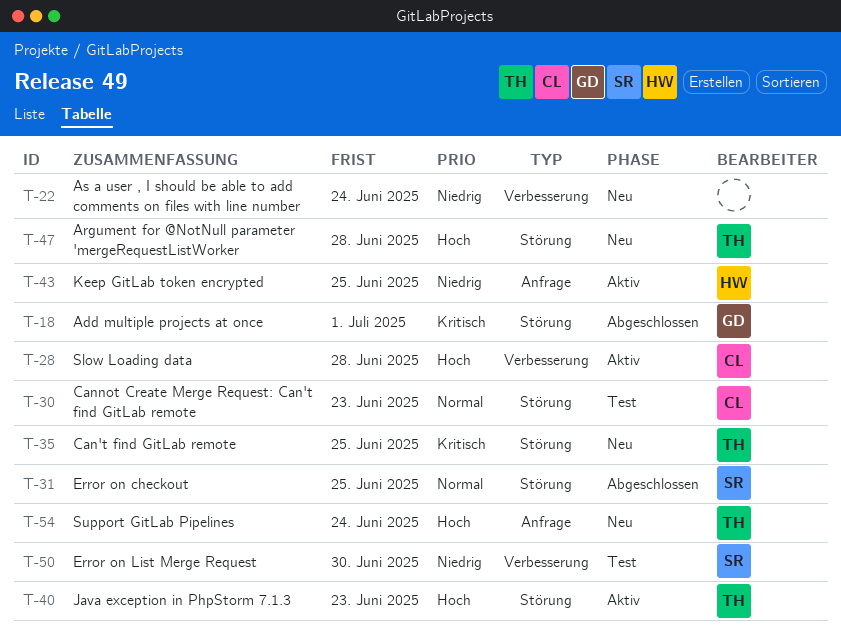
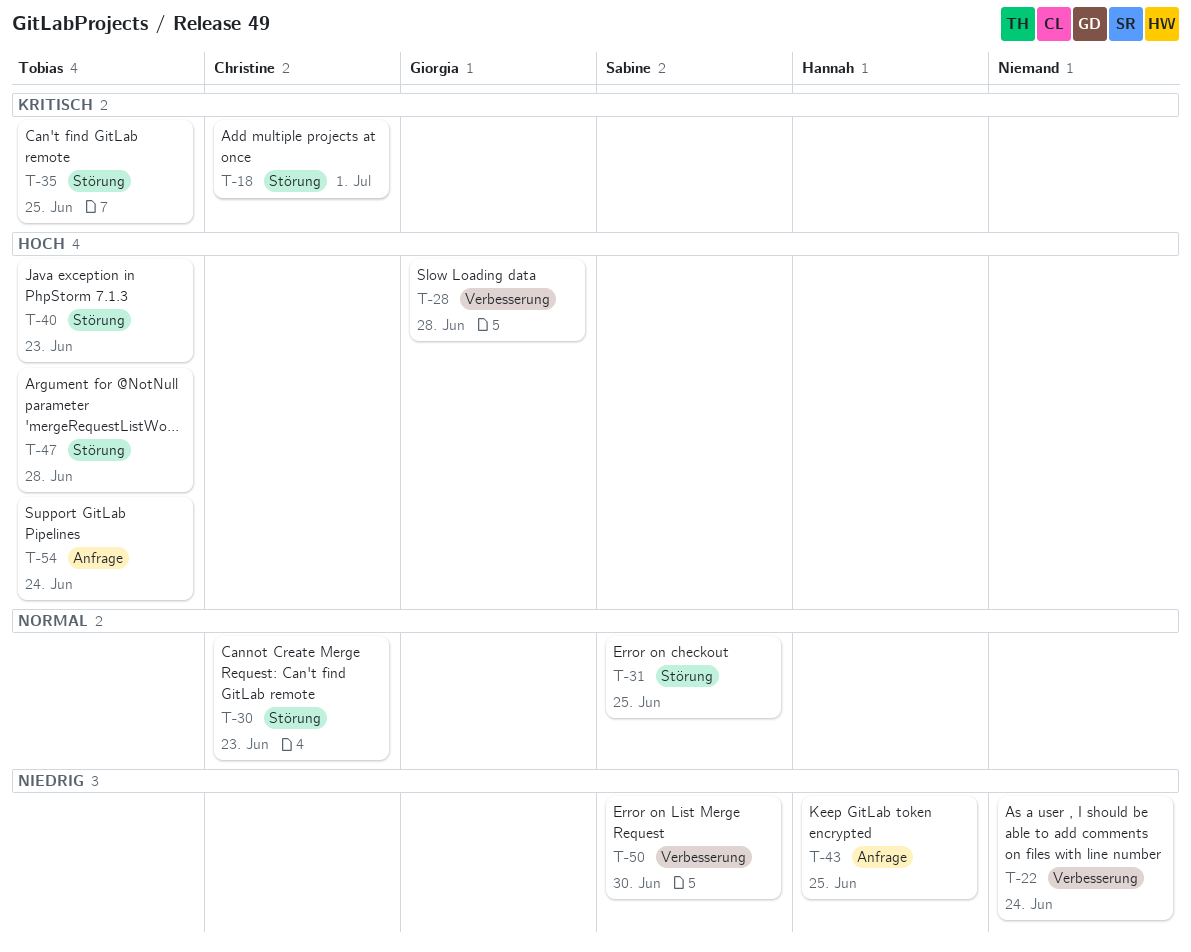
T-18, owner: Giorgia -> Christine
T-28, owner: Christine -> Giorgia

